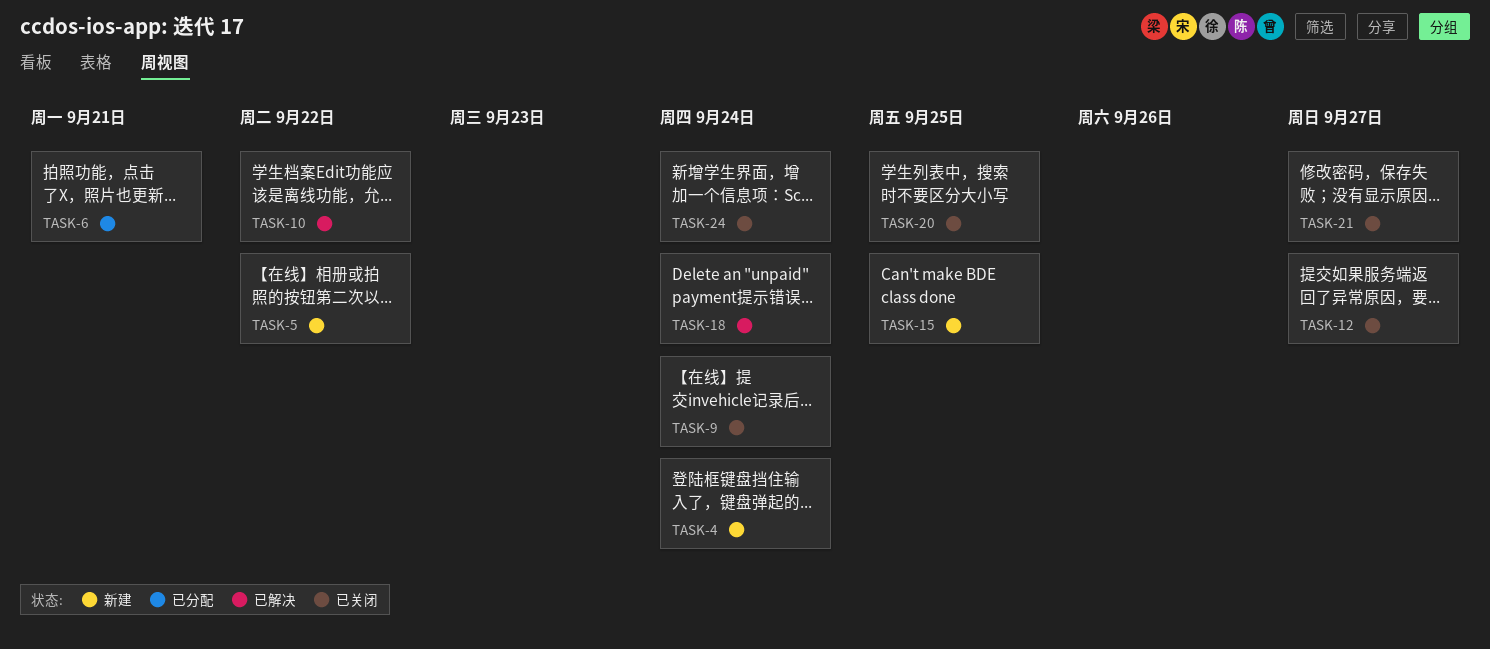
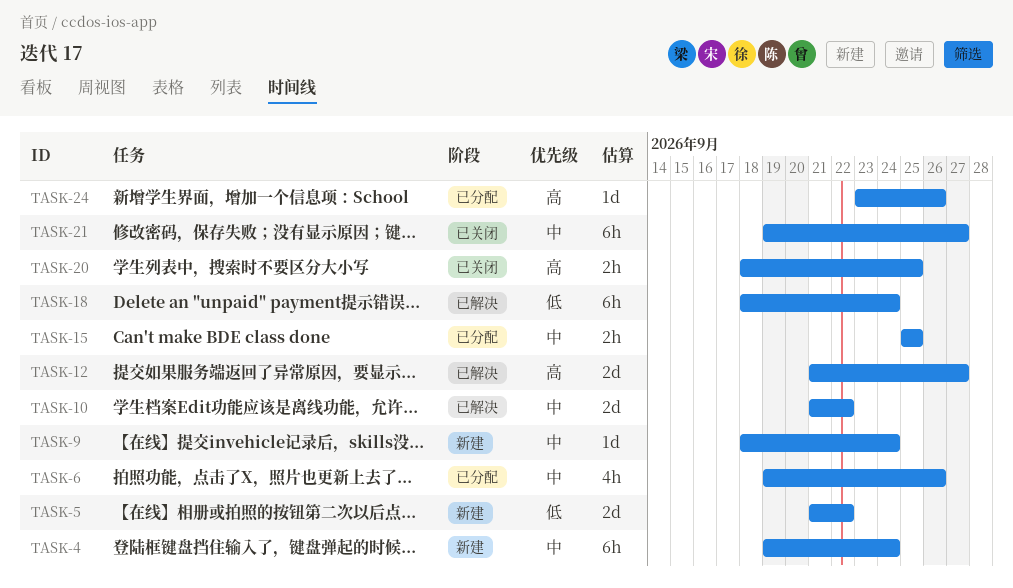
TASK-6, due: Sep 21 -> Sep 26
TASK-9, status: 已关闭 -> 新建
TASK-12, status: 已关闭 -> 已解决
TASK-15, status: 新建 -> 已分配
TASK-24, status: 已关闭 -> 已分配
TASK-24, due: Sep 24 -> Sep 26

